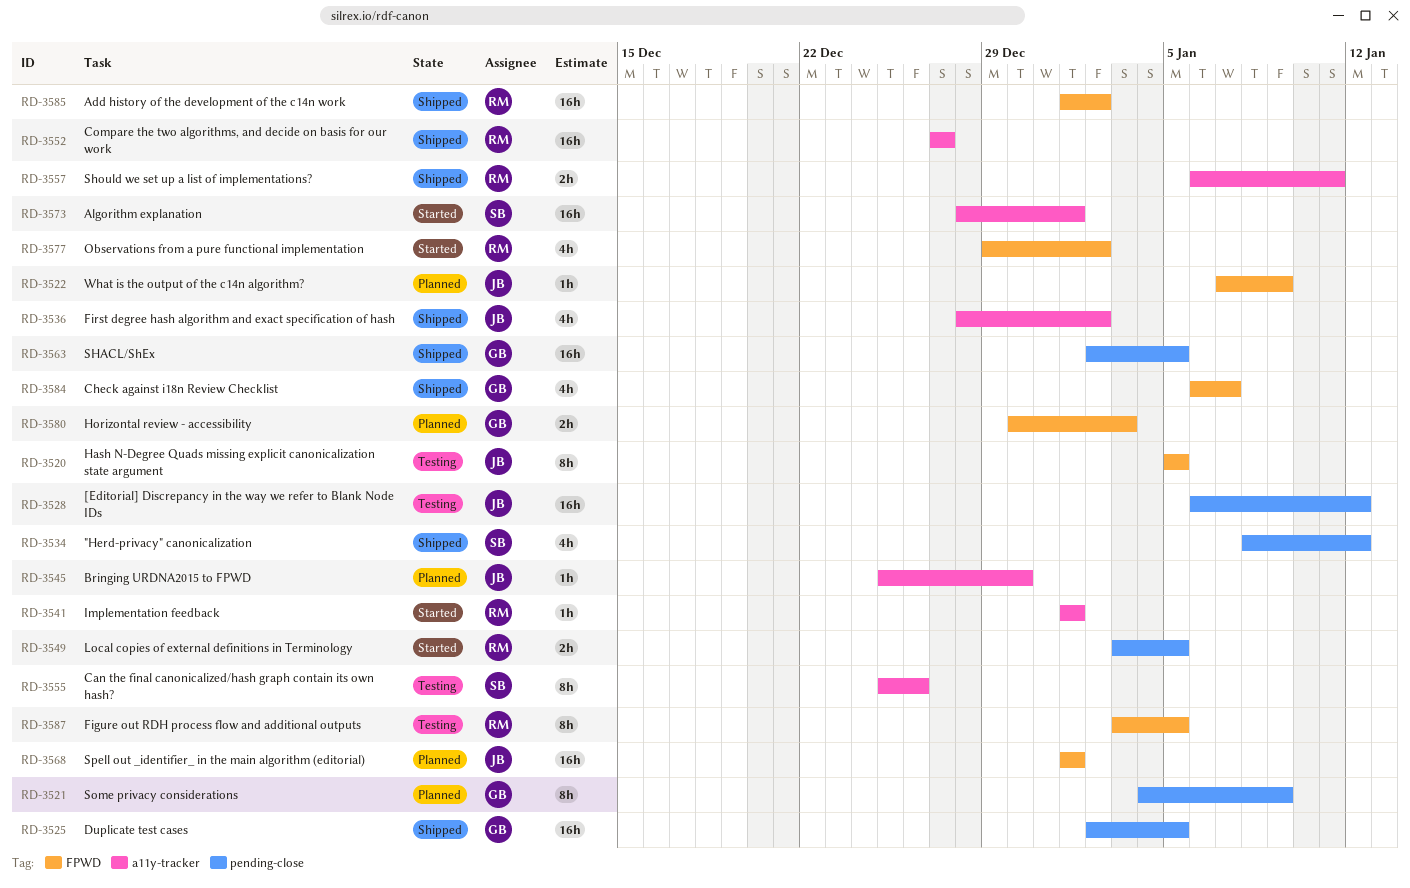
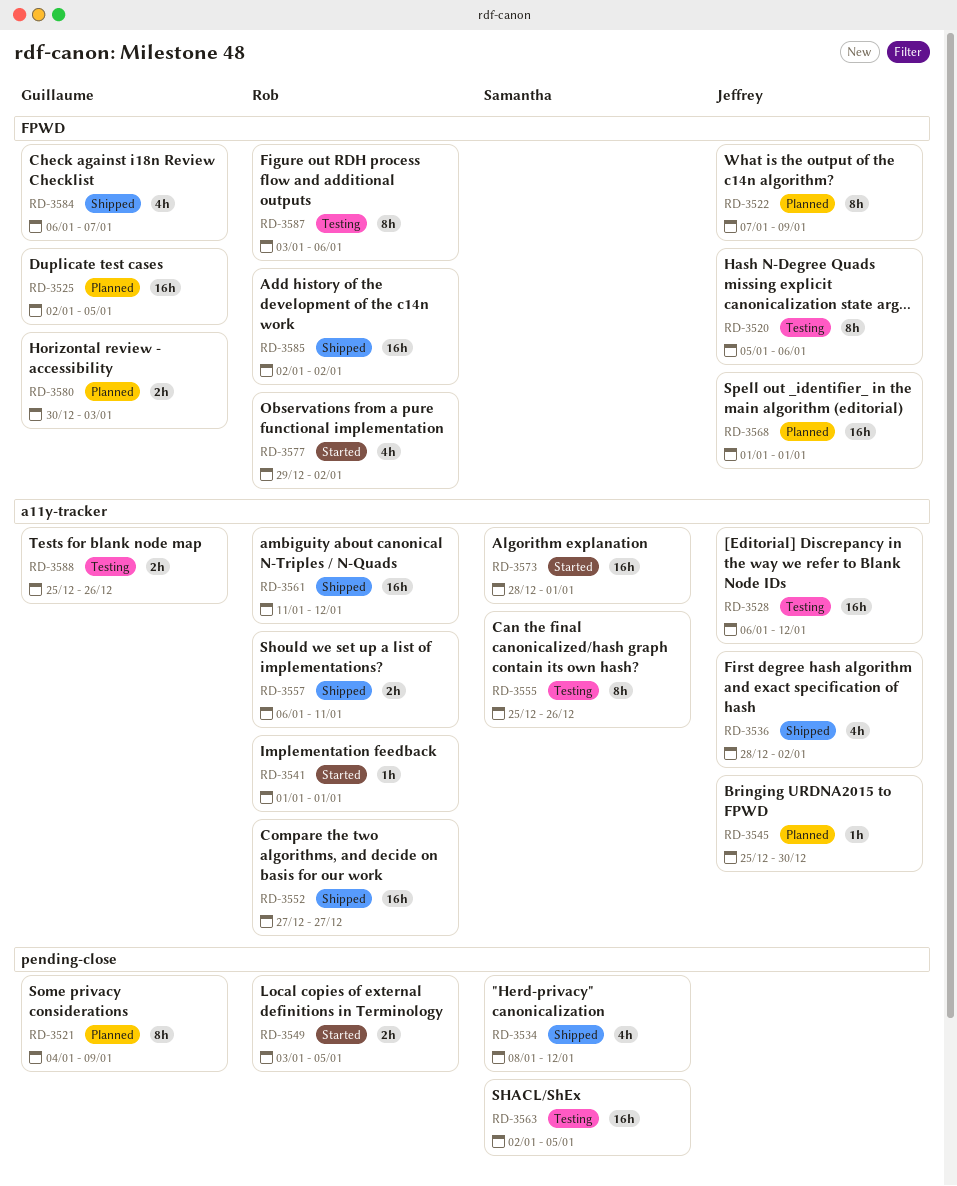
RD-3520, due: Jan 5 -> Jan 6
RD-3522, estimate: 1h -> 8h
RD-3525, status: Shipped -> Planned
RD-3525, label: pending-close -> FPWD
RD-3528, label: pending-close -> a11y-tracker
RD-3561: none -> present
RD-3563, status: Shipped -> Testing
RD-3563, owner: Guillaume -> Samantha
RD-3585, start: Jan 1 -> Jan 2
RD-3587, due: Jan 5 -> Jan 6
RD-3588: none -> present

